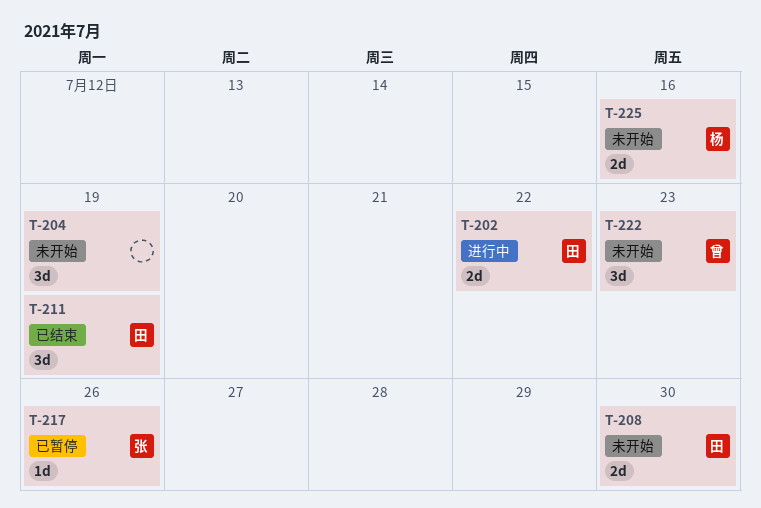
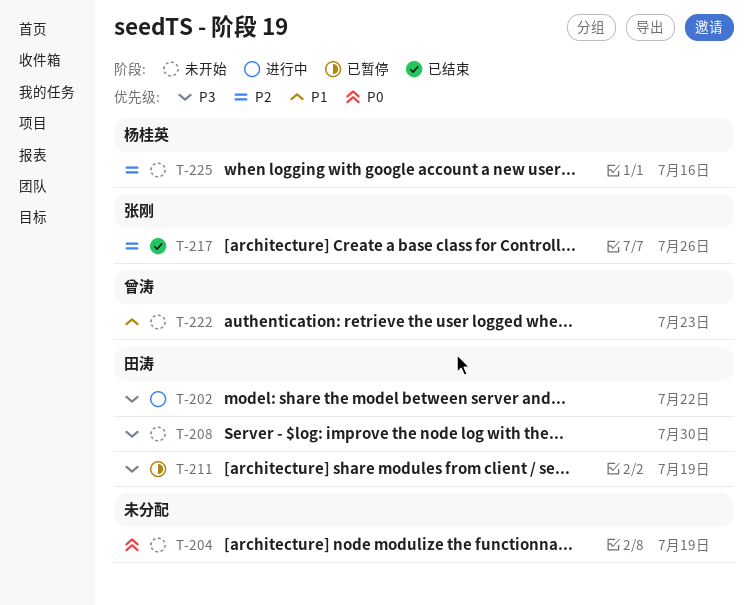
T-211, status: 已结束 -> 已暂停
T-217, status: 已暂停 -> 已结束

